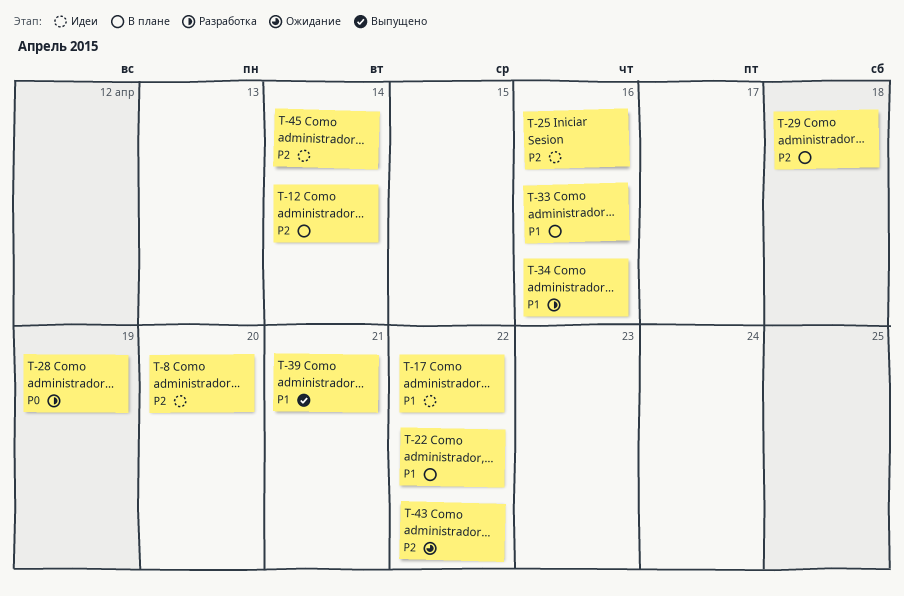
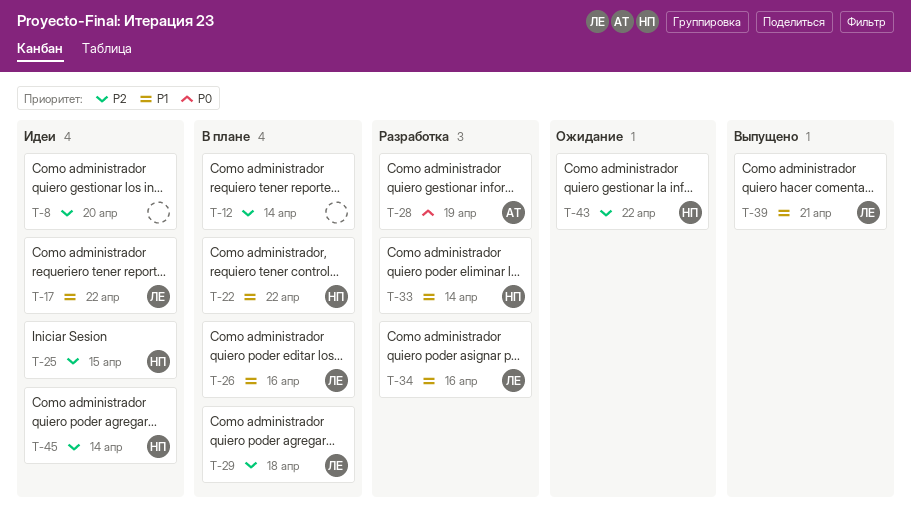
T-25, due: Apr 16 -> Apr 15
T-26: none -> present
T-33, status: В плане -> Разработка
T-33, due: Apr 16 -> Apr 14

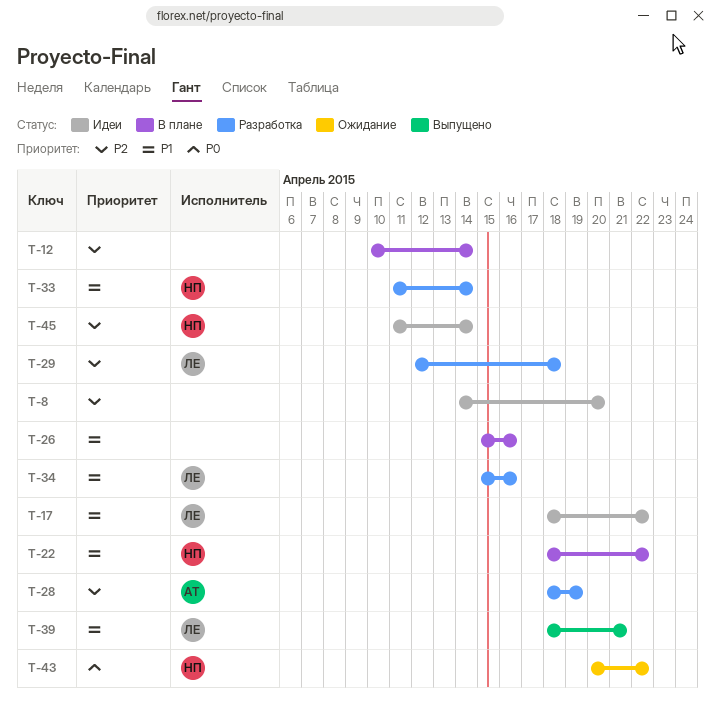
T-25: present -> none
T-26, owner: ЛЕ -> none
T-28, priority: P0 -> P2
T-29, status: В плане -> Разработка
T-43, priority: P2 -> P0

